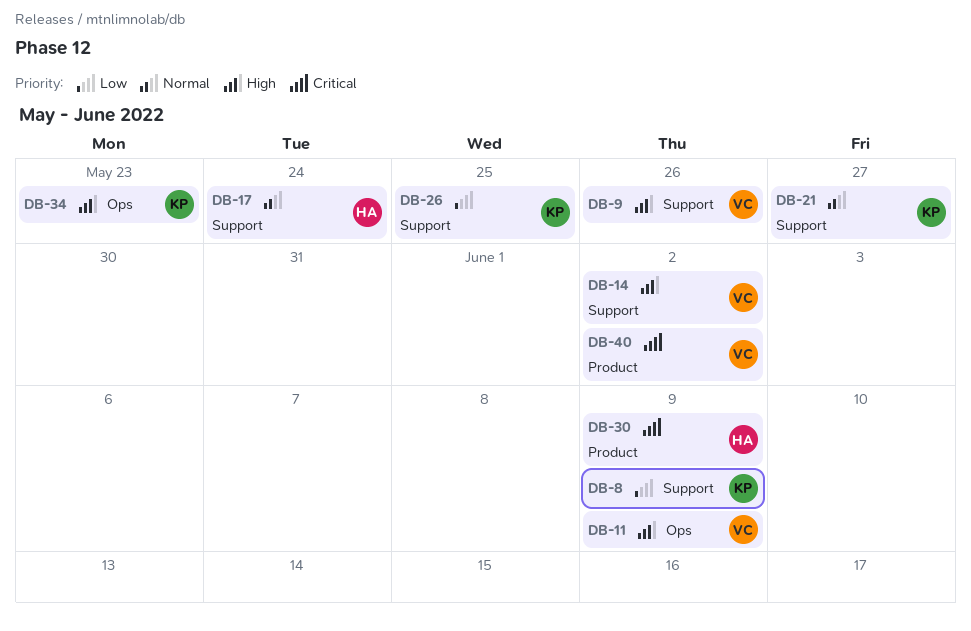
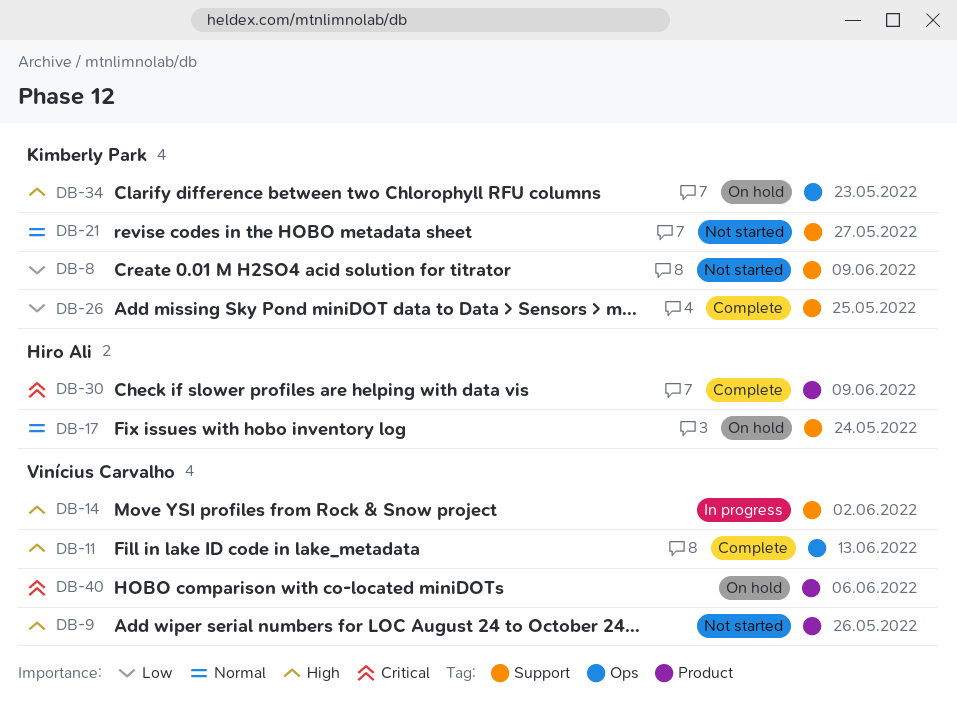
DB-9, label: Support -> Product
DB-11, due: Jun 9 -> Jun 13
DB-40, due: Jun 2 -> Jun 6

